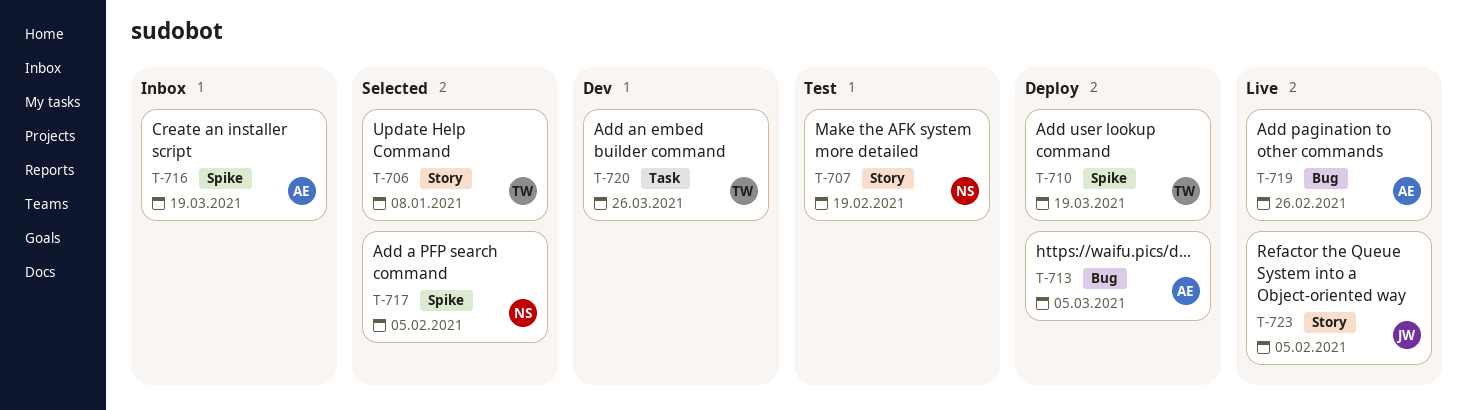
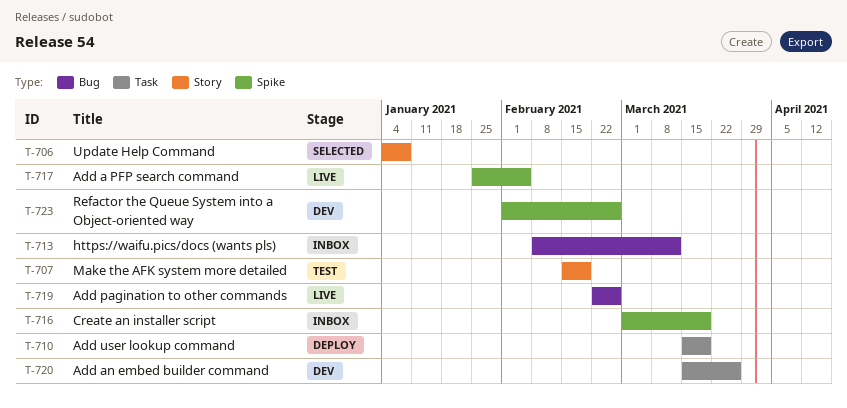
T-710, label: Spike -> Task
T-713, status: Deploy -> Inbox
T-713, due: Mar 5 -> Mar 12
T-717, status: Selected -> Live
T-723, status: Live -> Dev
T-723, label: Story -> Spike
T-723, due: Feb 5 -> Feb 26

